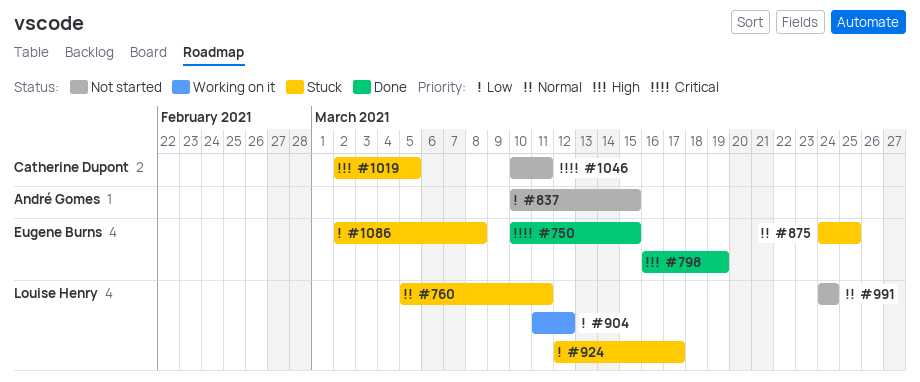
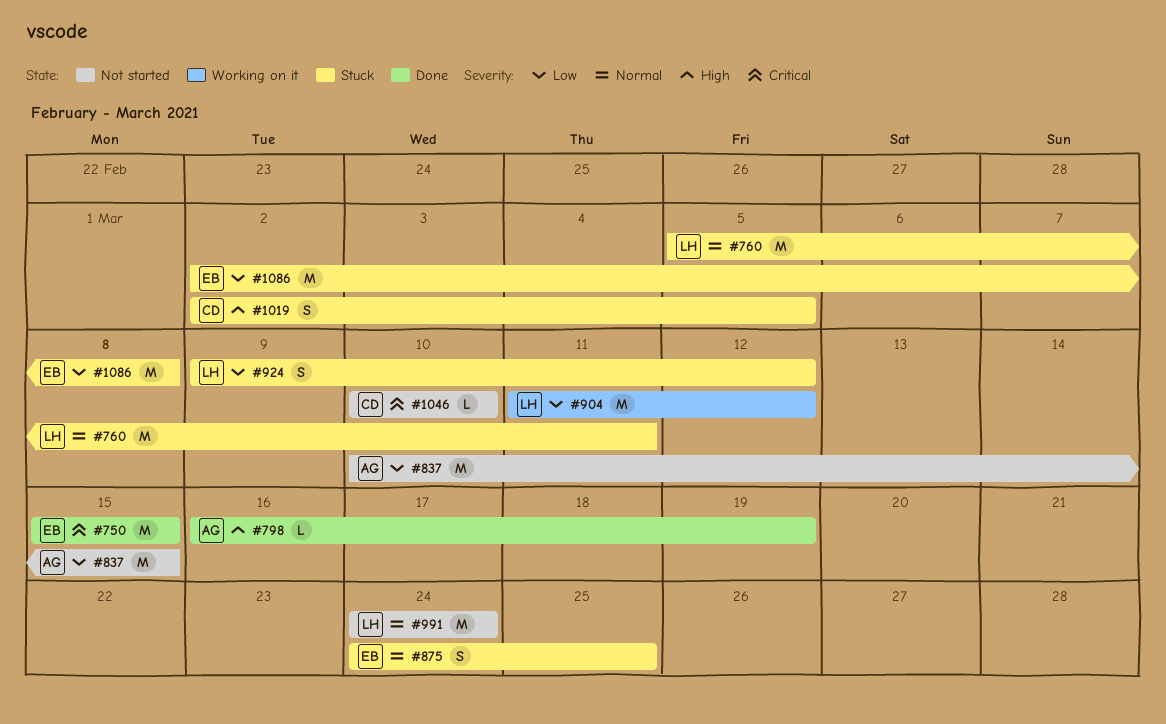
#750, start: Mar 10 -> Mar 15
#798, owner: Eugene Burns -> André Gomes
#924, start: Mar 12 -> Mar 9
#924, due: Mar 17 -> Mar 12
#1046, due: Mar 11 -> Mar 10

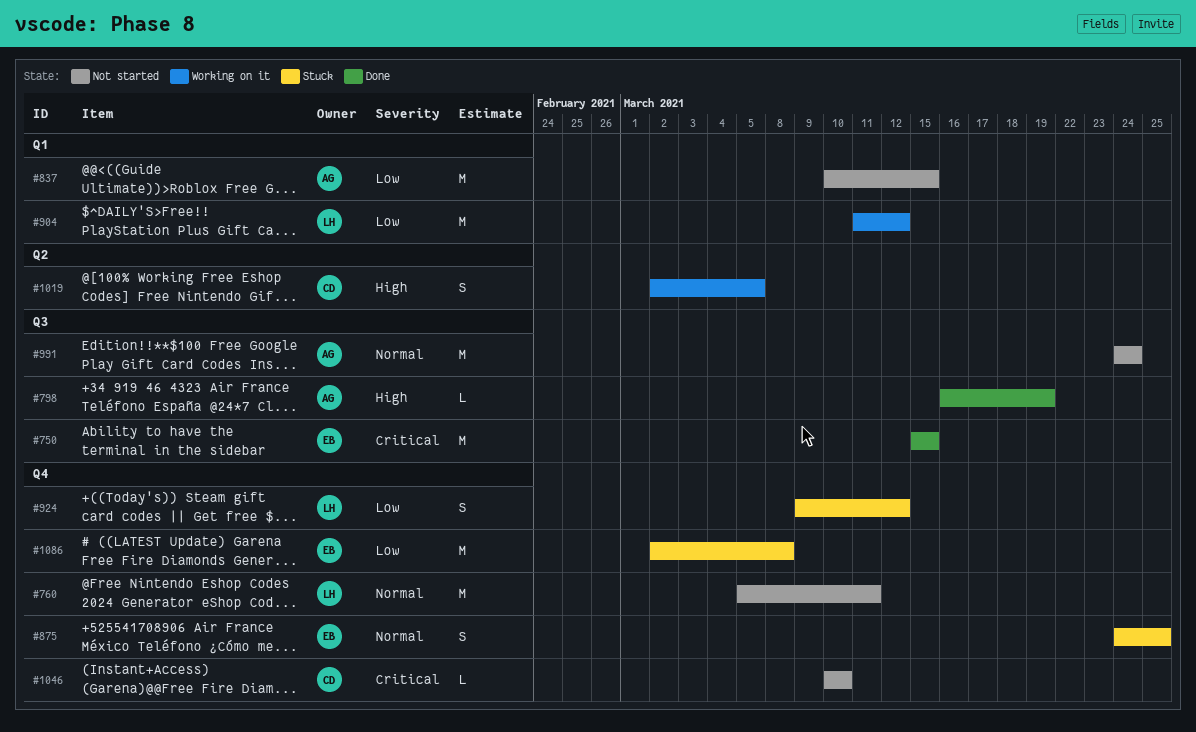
#760, status: Stuck -> Not started
#991, owner: LH -> AG
#1019, status: Stuck -> Working on it

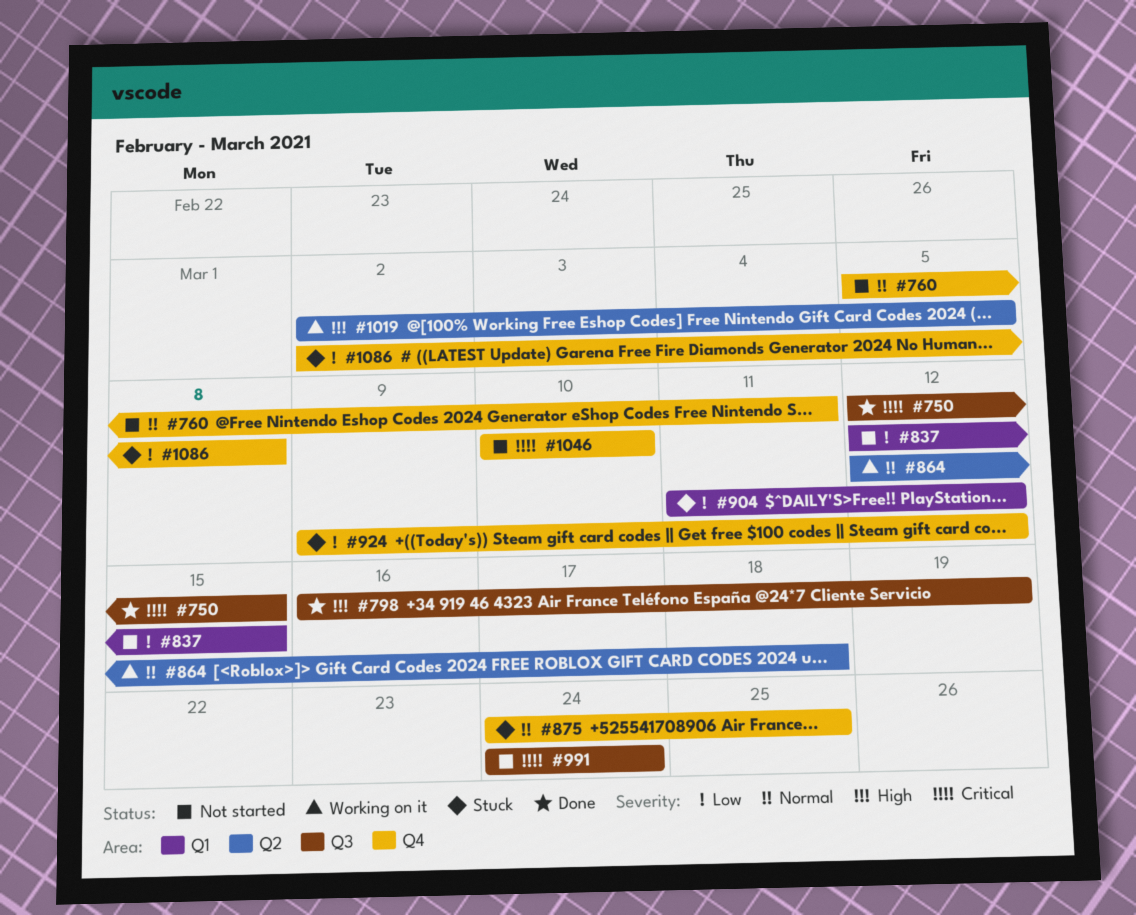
#750, start: Mar 15 -> Mar 12
#837, start: Mar 10 -> Mar 12
#864: none -> present
#904, status: Working on it -> Stuck
#991, priority: Normal -> Critical

